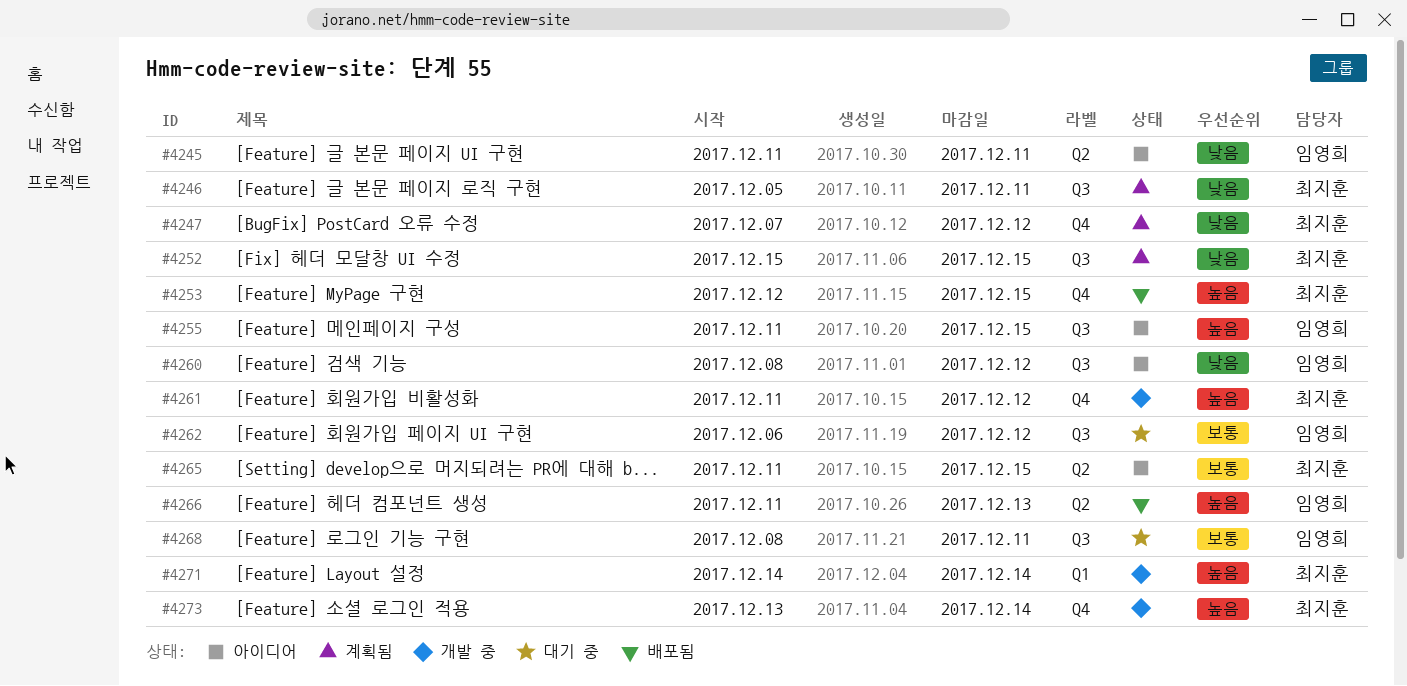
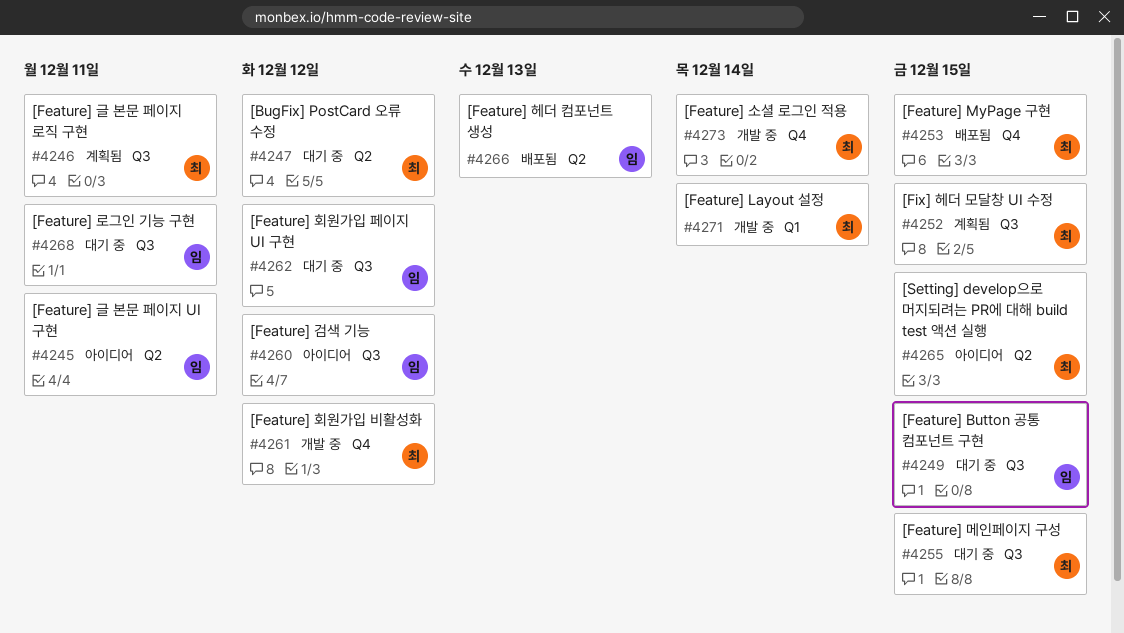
#4247, status: 계획됨 -> 대기 중
#4247, label: Q4 -> Q2
#4249: none -> present
#4255, status: 아이디어 -> 대기 중
#4255, owner: 임영희 -> 최지훈

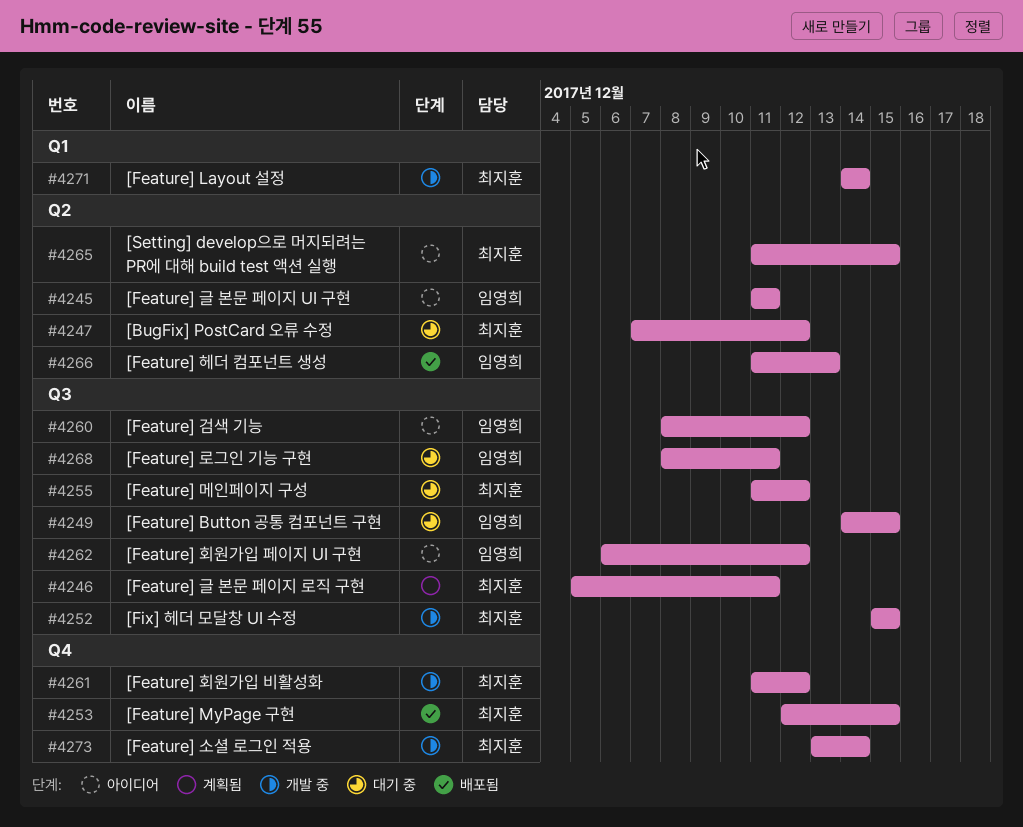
#4252, status: 계획됨 -> 개발 중
#4255, due: Dec 15 -> Dec 12
#4262, status: 대기 중 -> 아이디어

